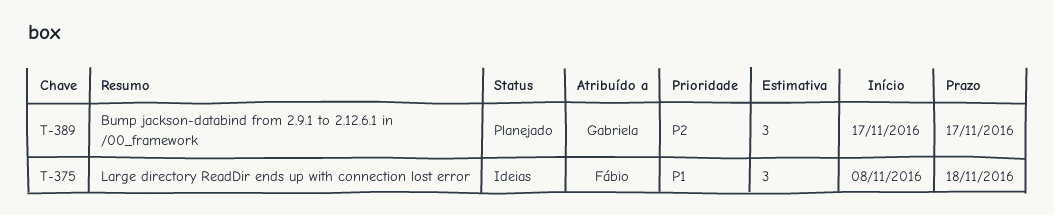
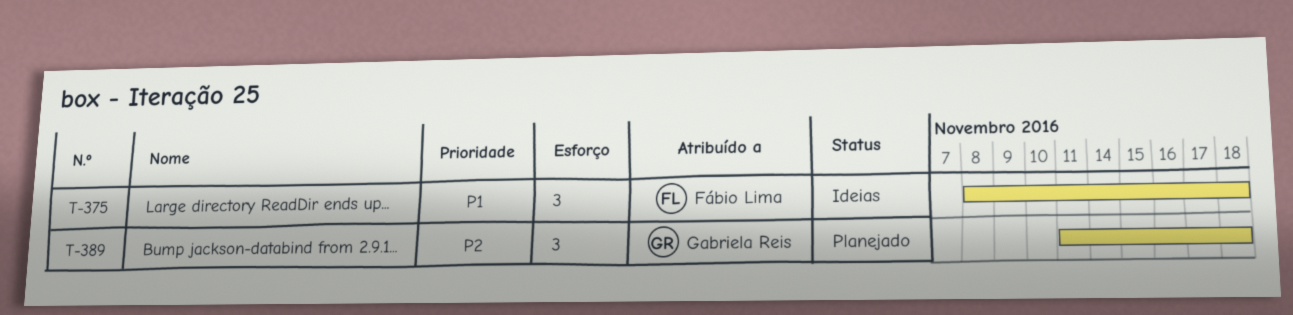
T-389, start: Nov 17 -> Nov 11
T-389, due: Nov 17 -> Nov 18

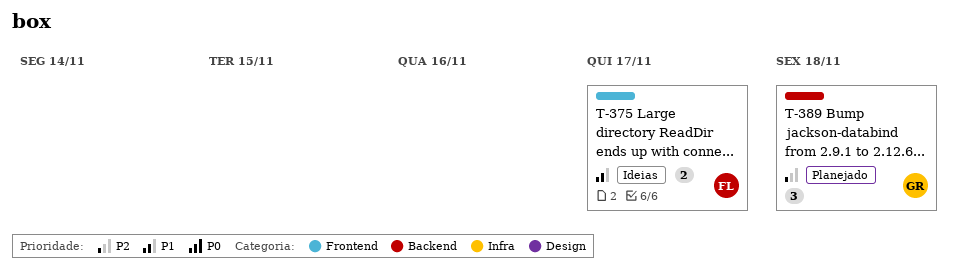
T-375, estimate: 3 -> 2
T-375, due: Nov 18 -> Nov 17

